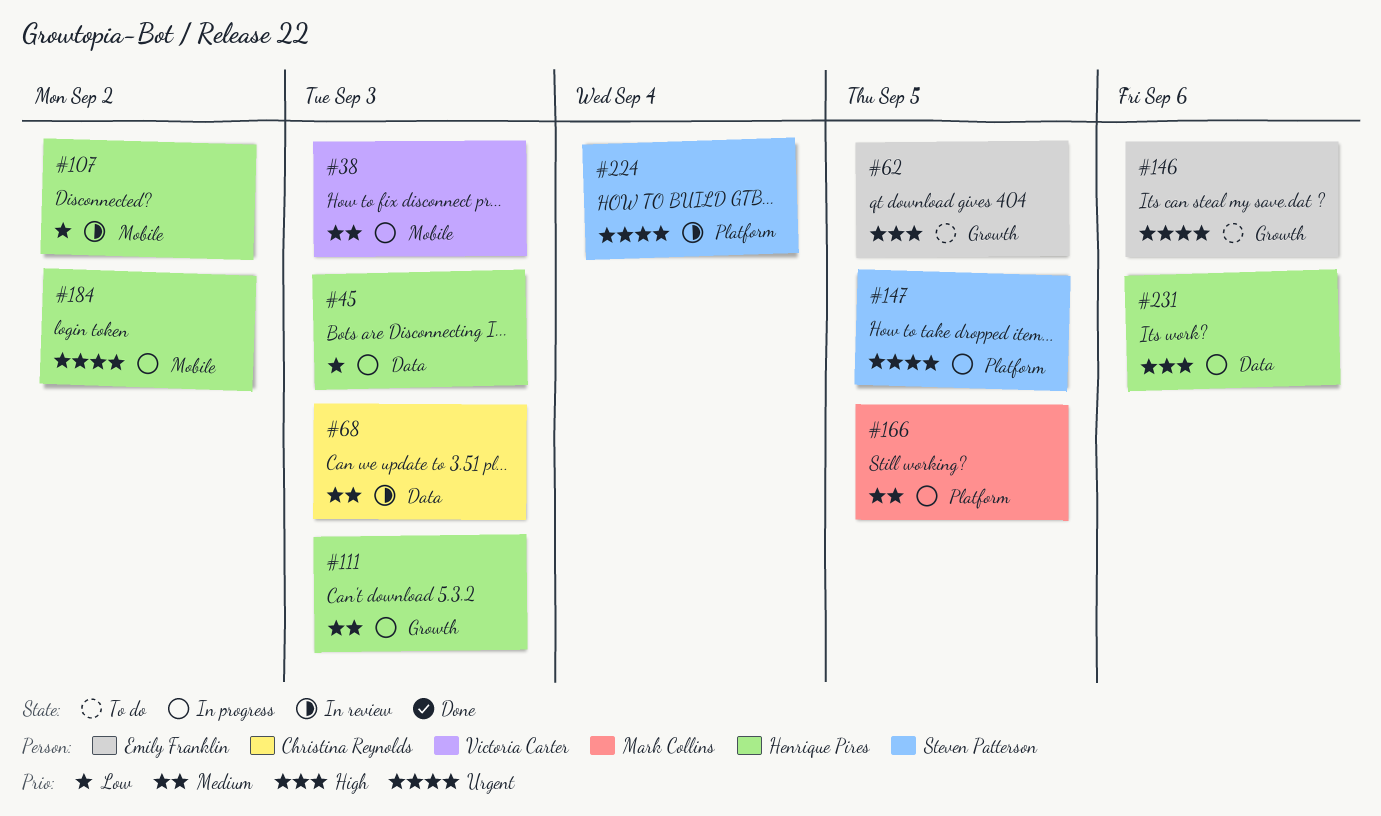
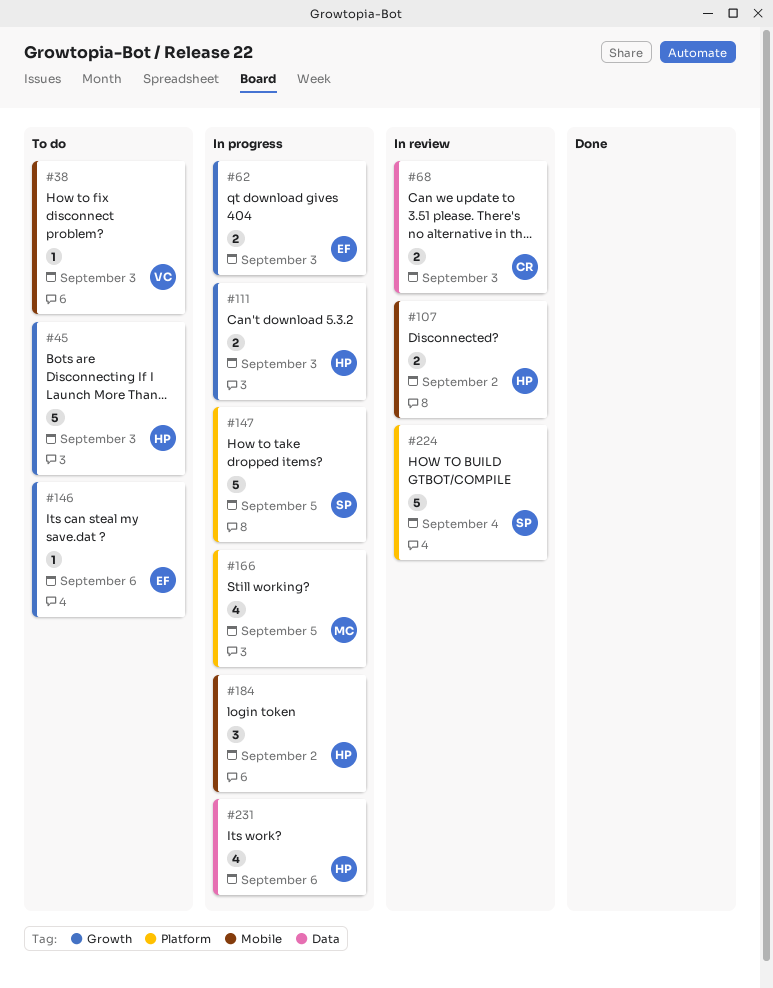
#38, status: In progress -> To do
#45, status: In progress -> To do
#45, label: Data -> Growth
#62, status: To do -> In progress
#62, due: Sep 5 -> Sep 3

